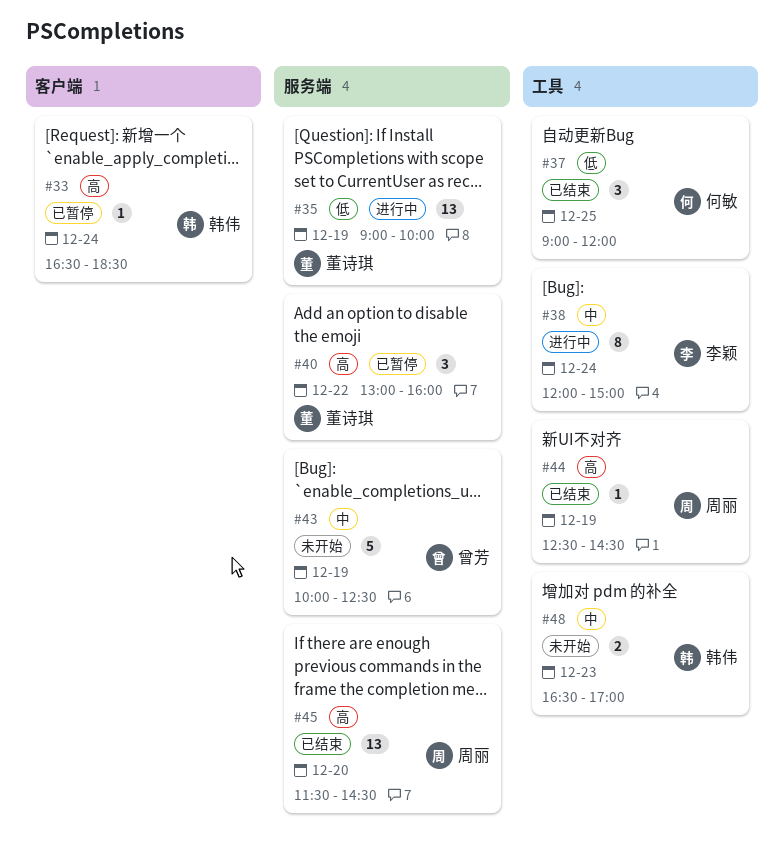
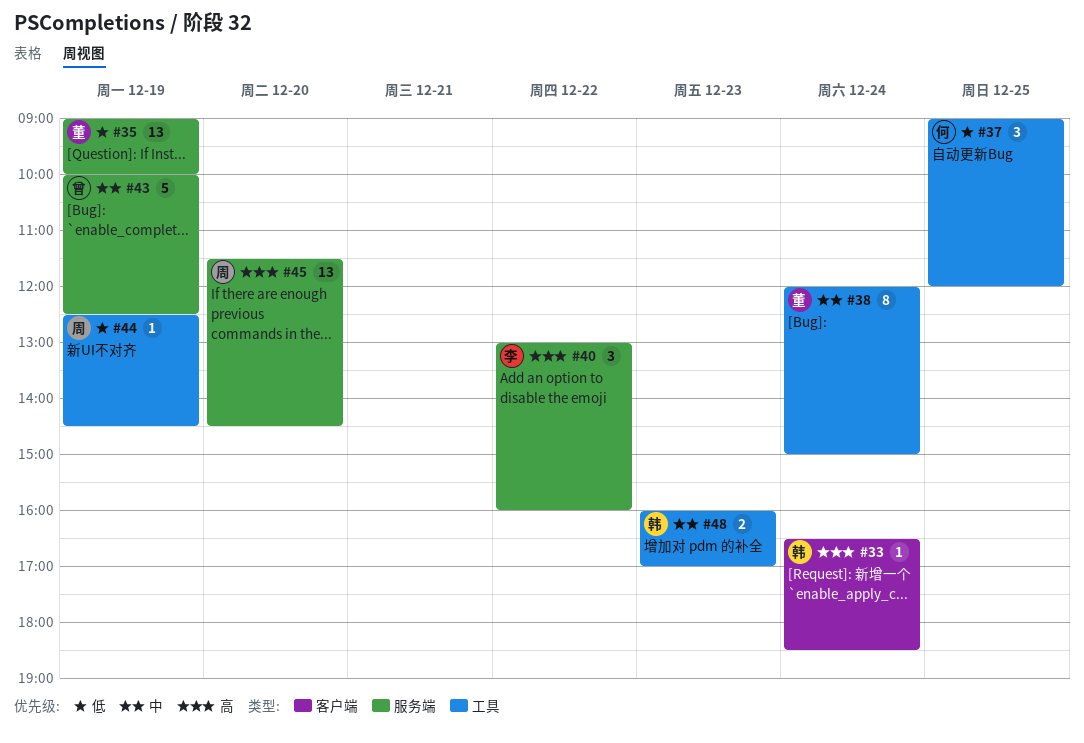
#38, owner: 李颖 -> 董诗琪
#40, owner: 董诗琪 -> 李颖
#44, priority: 高 -> 低
#48, begins: 16:30 -> 16:00

